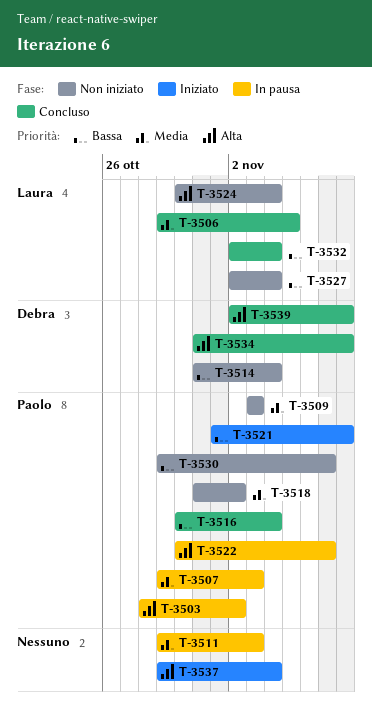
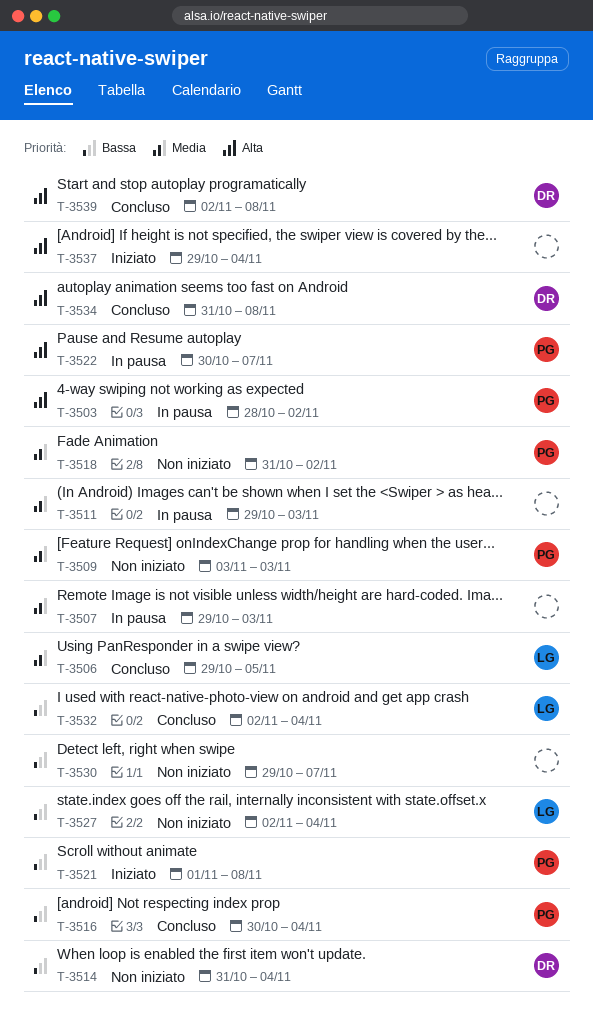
T-3507, owner: Paolo -> none
T-3524: present -> none
T-3530, owner: Paolo -> none

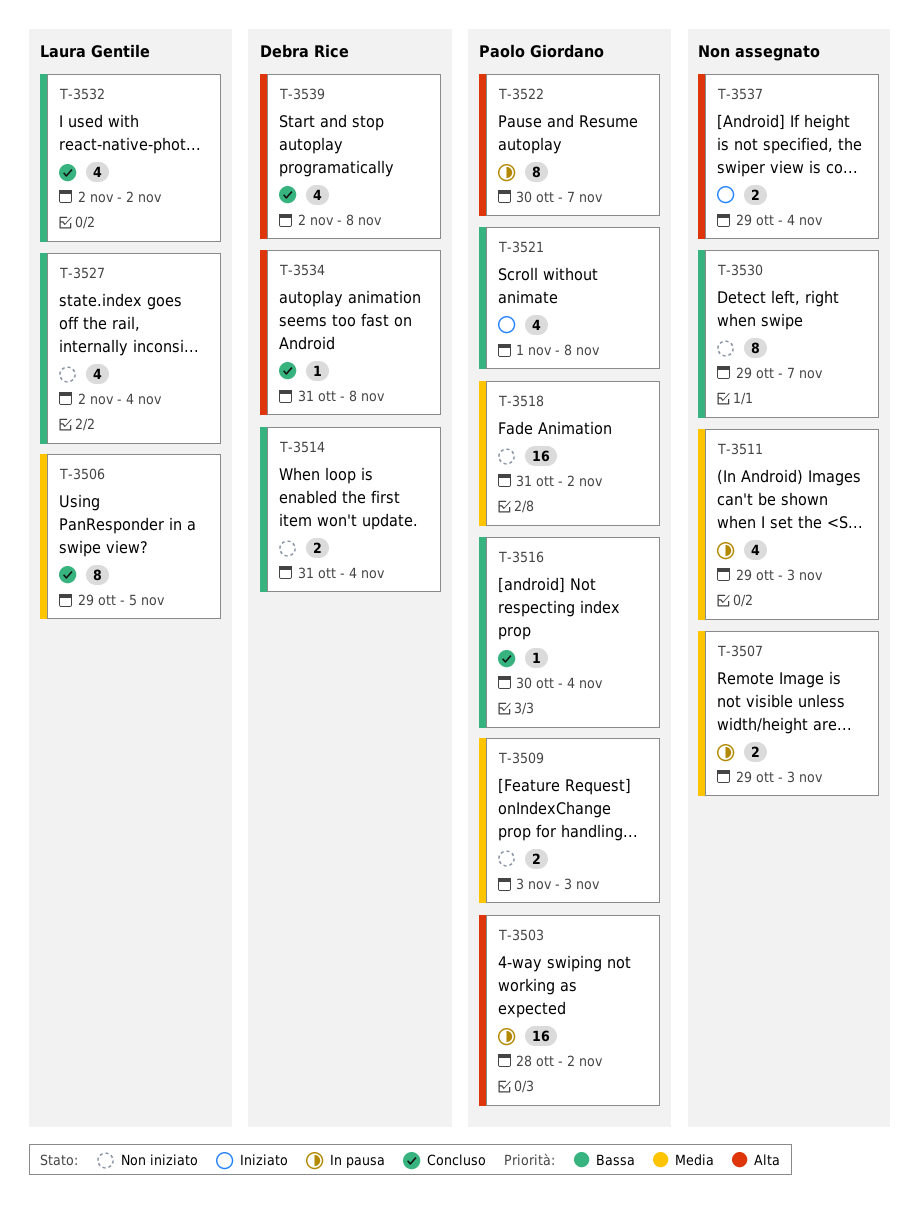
T-3532, due: Nov 4 -> Nov 2

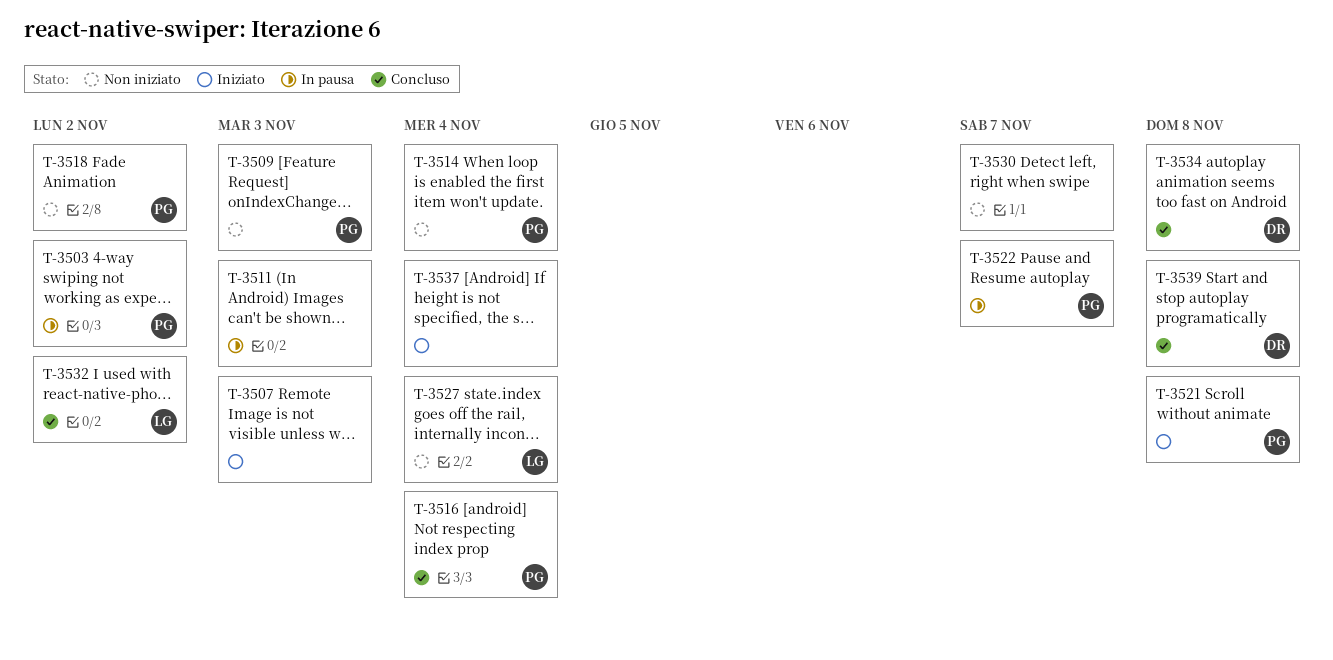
T-3506: present -> none
T-3507, status: In pausa -> Iniziato
T-3514, owner: Debra Rice -> Paolo Giordano

